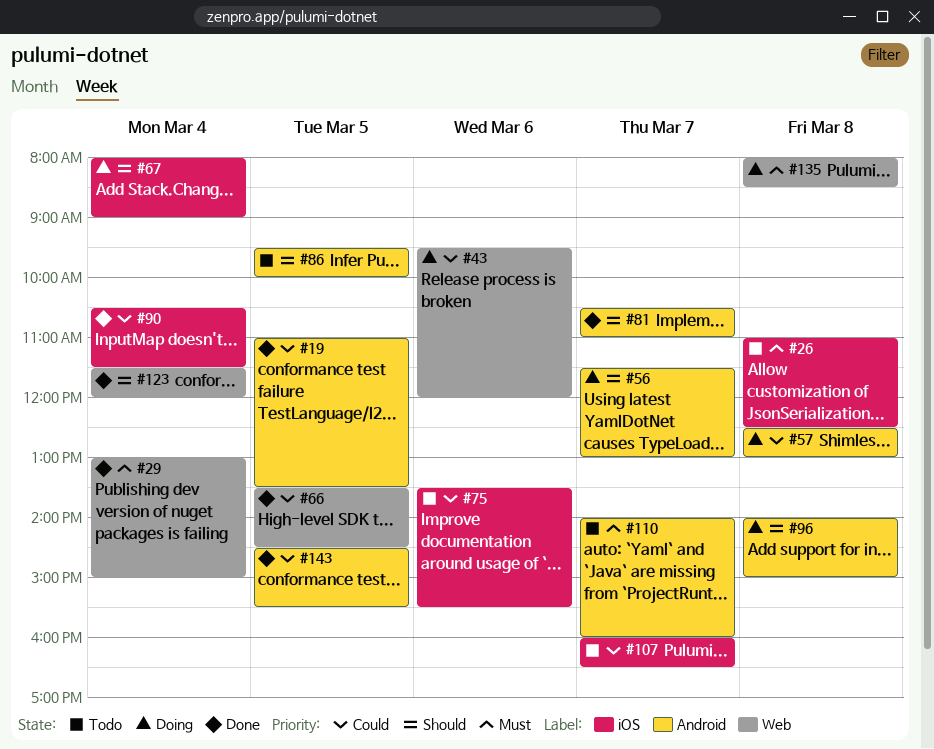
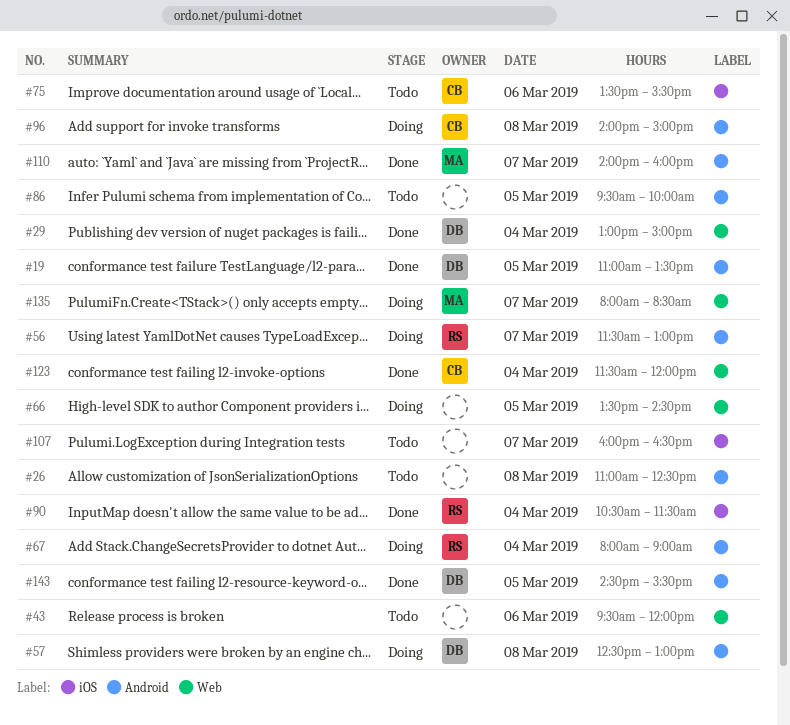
#26, label: iOS -> Android
#43, status: Doing -> Todo
#66, status: Done -> Doing
#67, label: iOS -> Android
#81: present -> none
#110, status: Todo -> Done
#135, day: Mar 8 -> Mar 7

